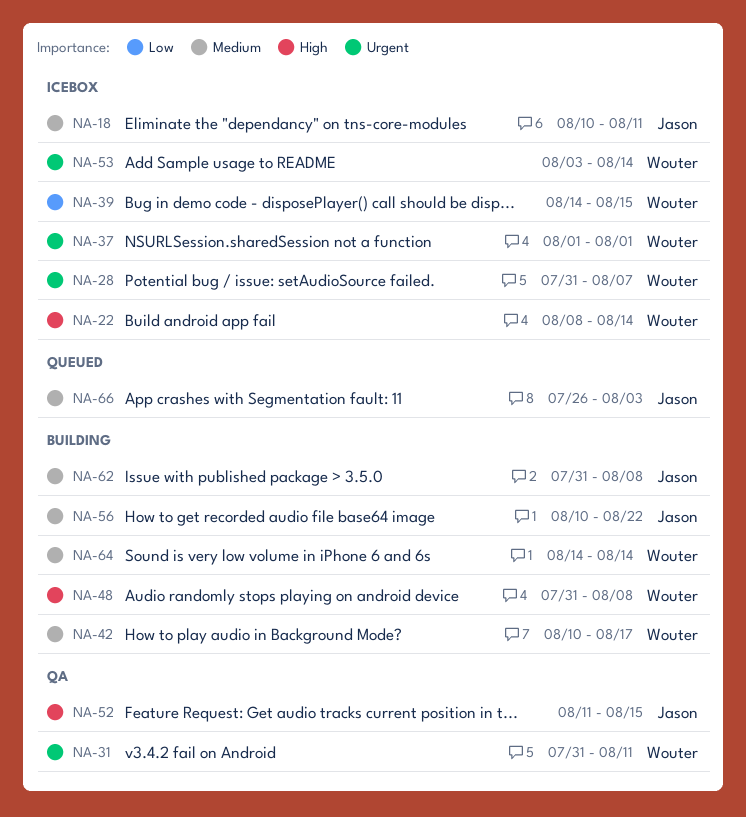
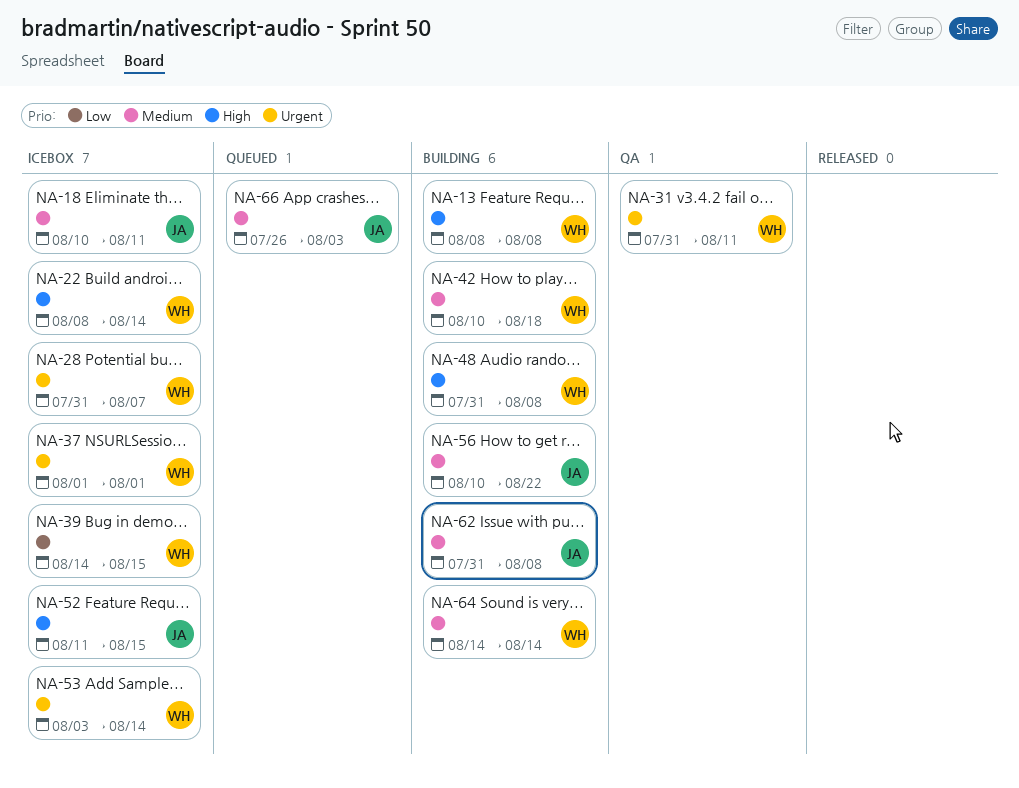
NA-13: none -> present
NA-42, due: Aug 17 -> Aug 18
NA-52, status: QA -> Icebox

